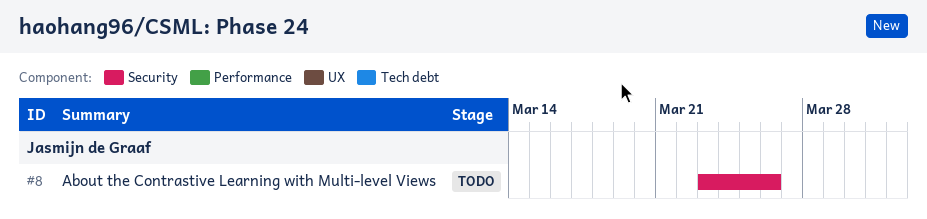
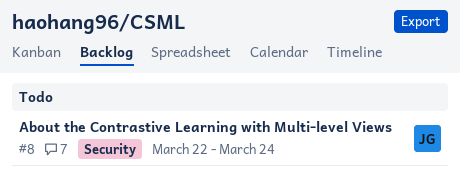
#8, start: Mar 23 -> Mar 22
#8, due: Mar 26 -> Mar 24

